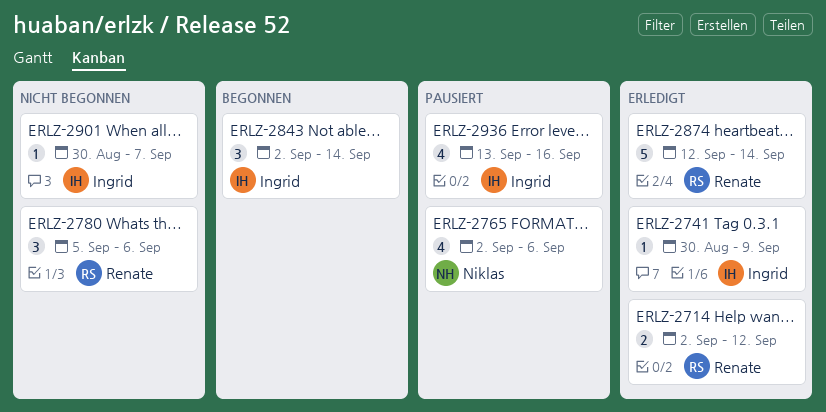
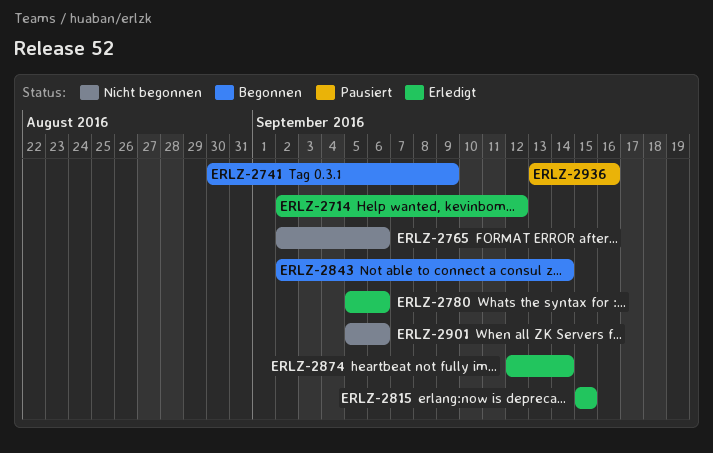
ERLZ-2741, status: Erledigt -> Begonnen
ERLZ-2765, status: Pausiert -> Nicht begonnen
ERLZ-2780, status: Nicht begonnen -> Erledigt
ERLZ-2815: none -> present
ERLZ-2901, start: Aug 30 -> Sep 5
ERLZ-2901, due: Sep 7 -> Sep 6

